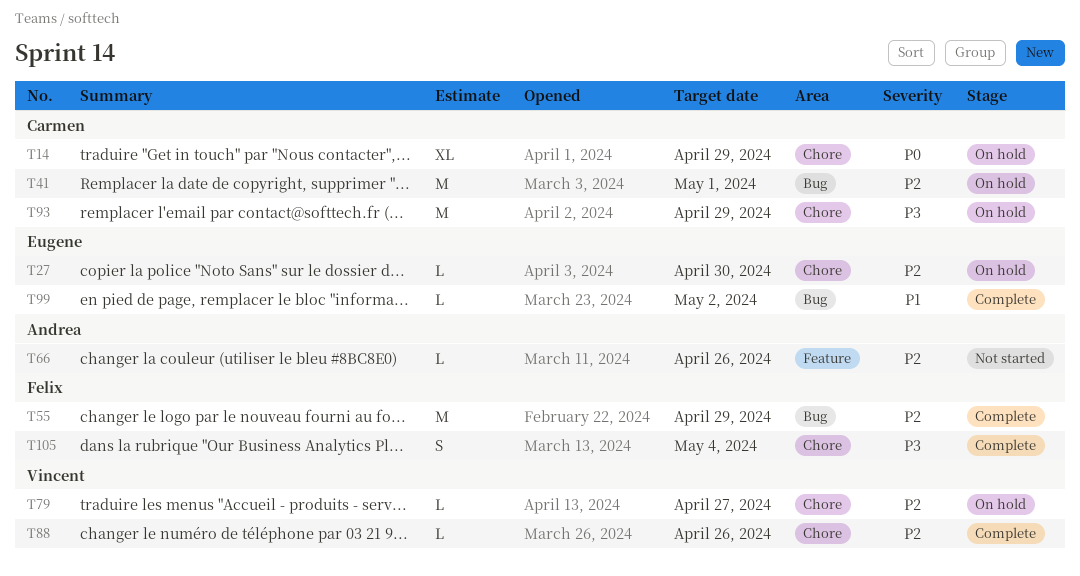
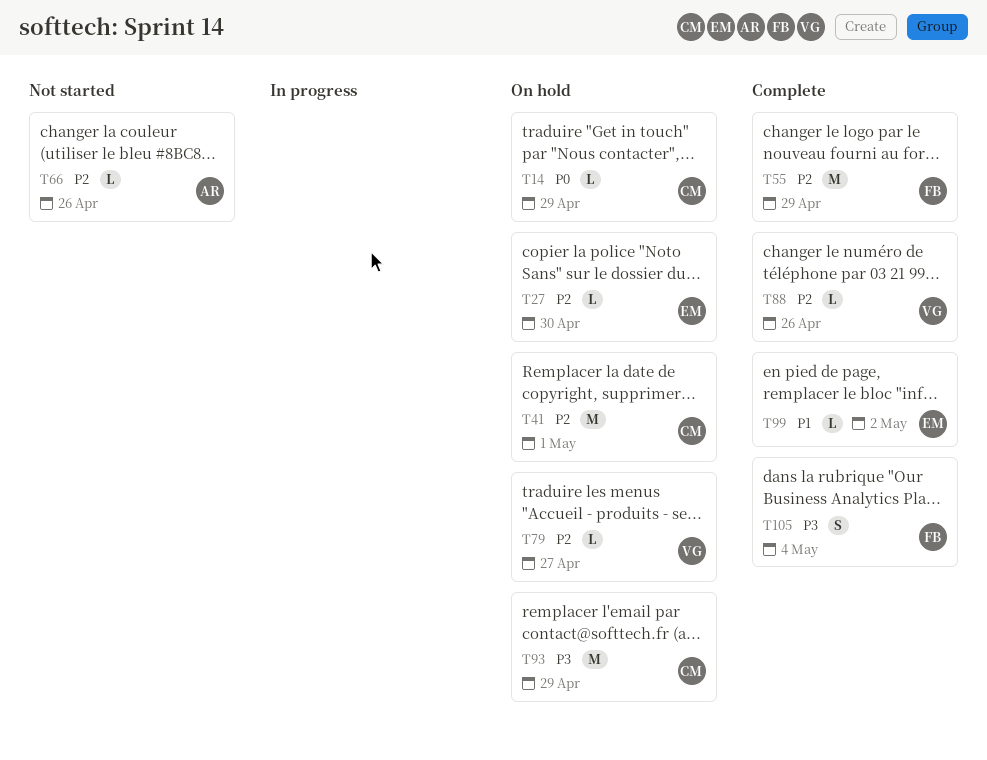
T14, estimate: XL -> L

